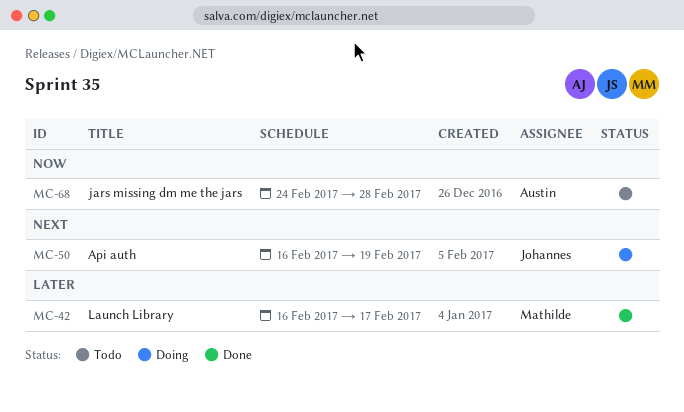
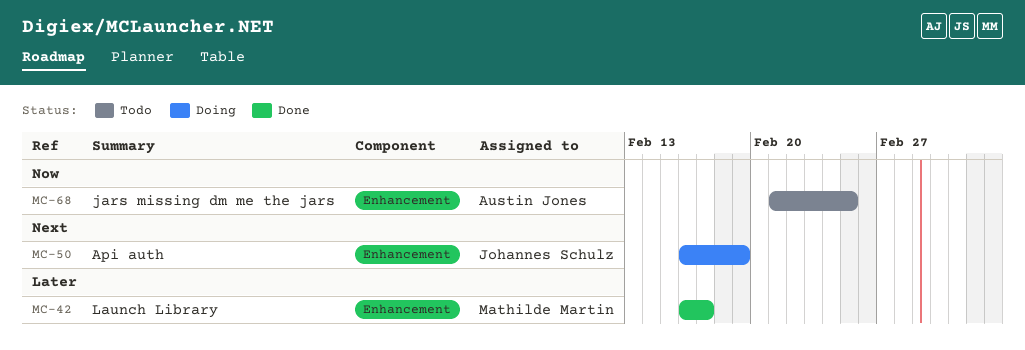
MC-68, start: Feb 24 -> Feb 21
MC-68, due: Feb 28 -> Feb 25

